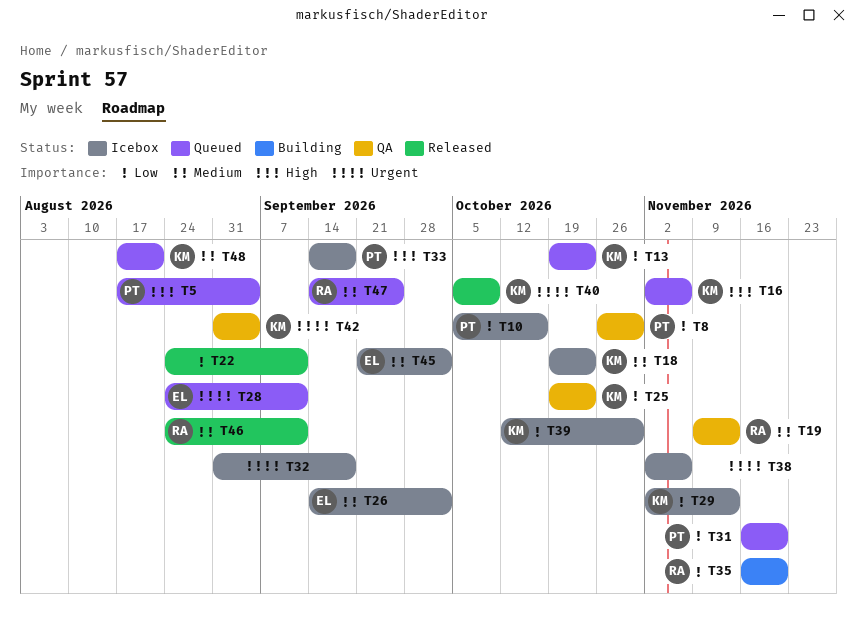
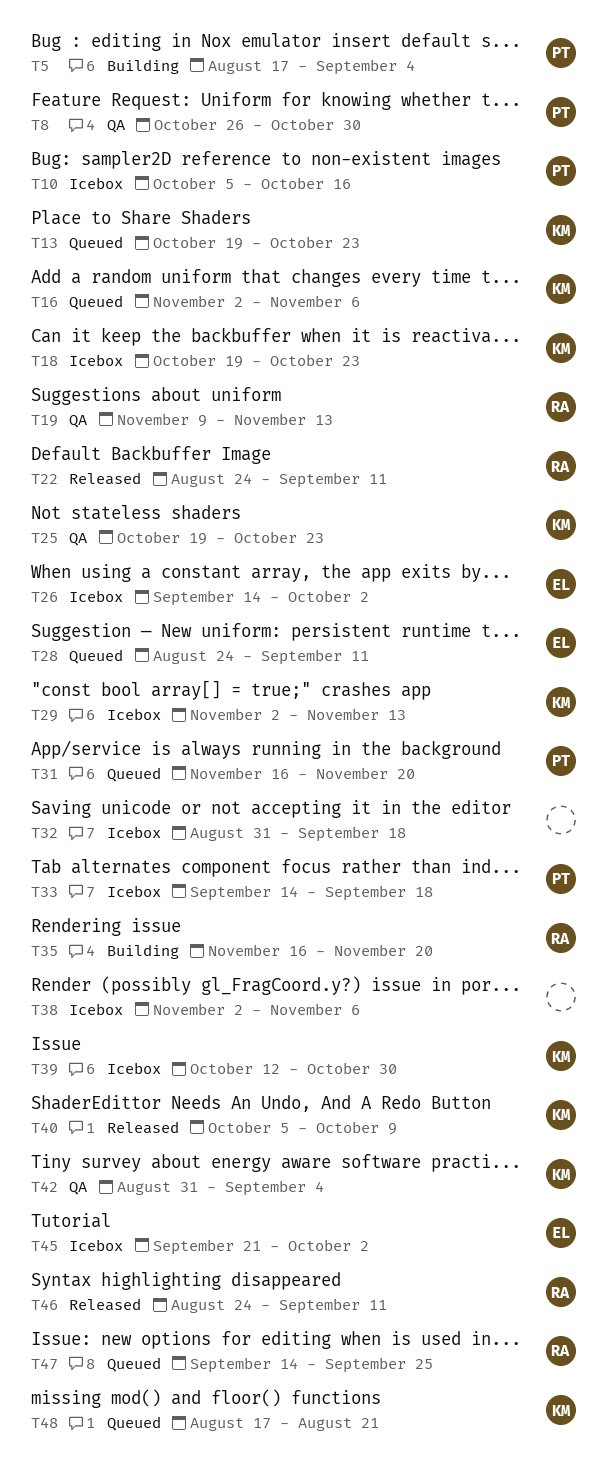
T5, status: Queued -> Building
T22, owner: none -> RA

